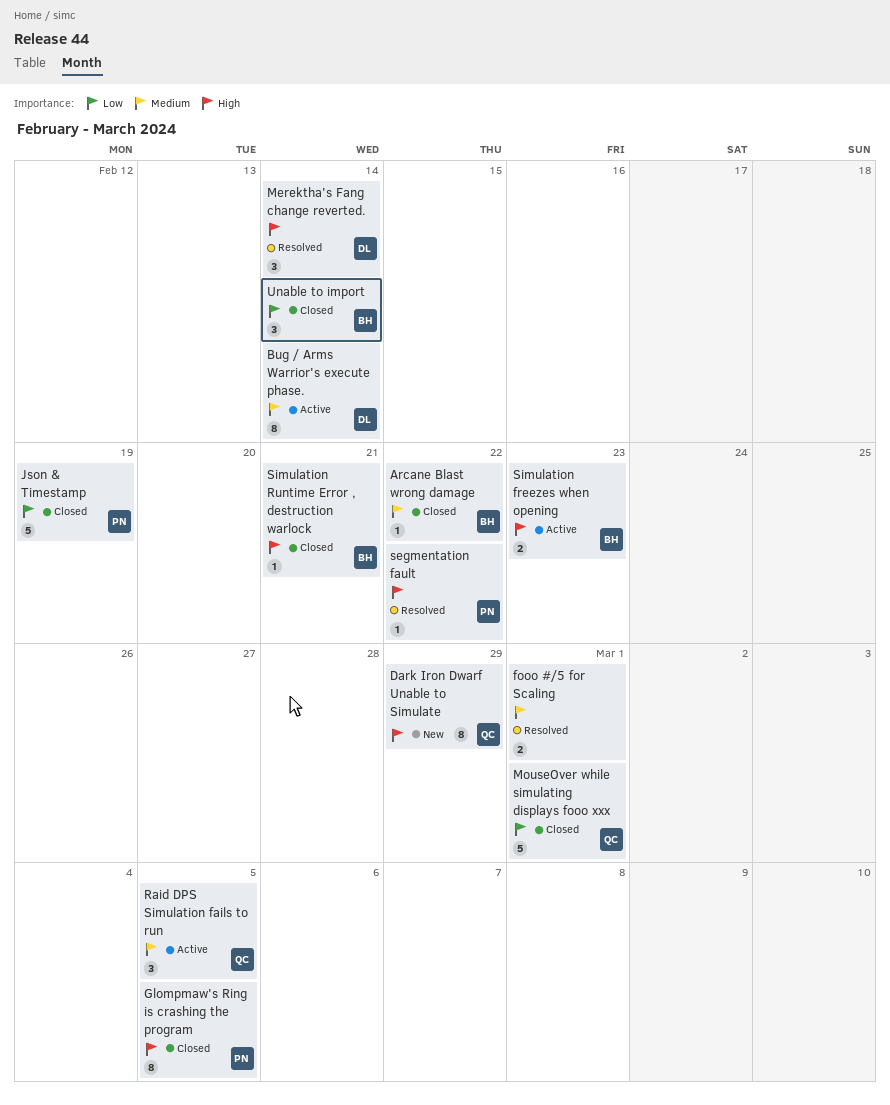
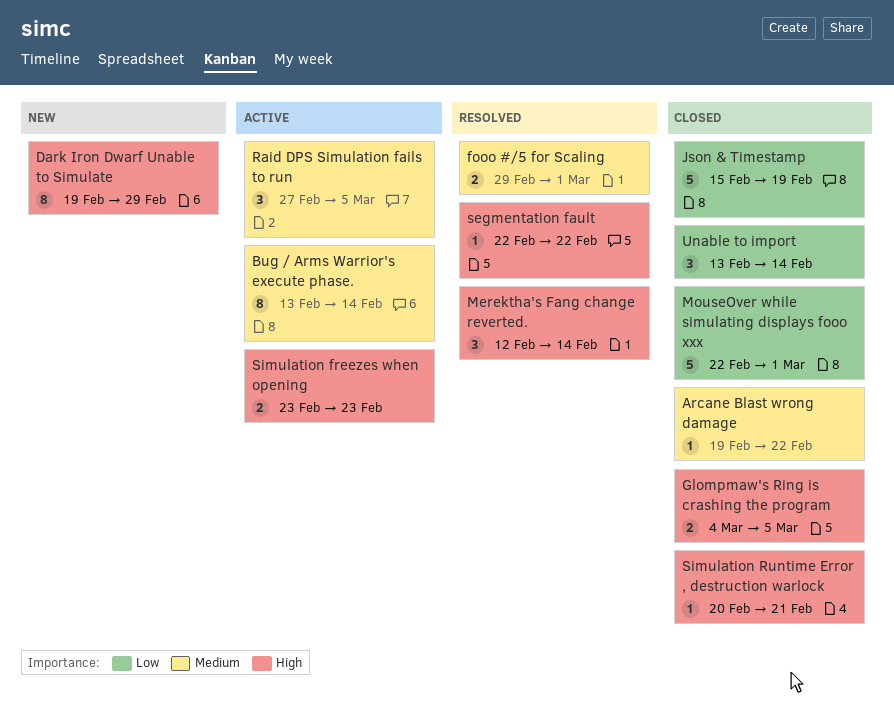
Glompmaw's Ring is crashing the program, estimate: 8 -> 2

